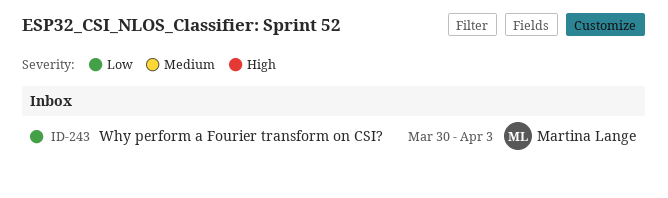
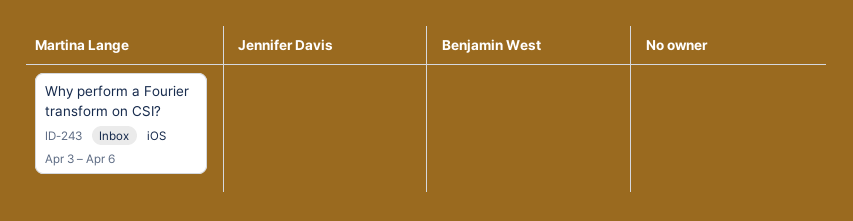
ID-243, start: Mar 30 -> Apr 3
ID-243, due: Apr 3 -> Apr 6

